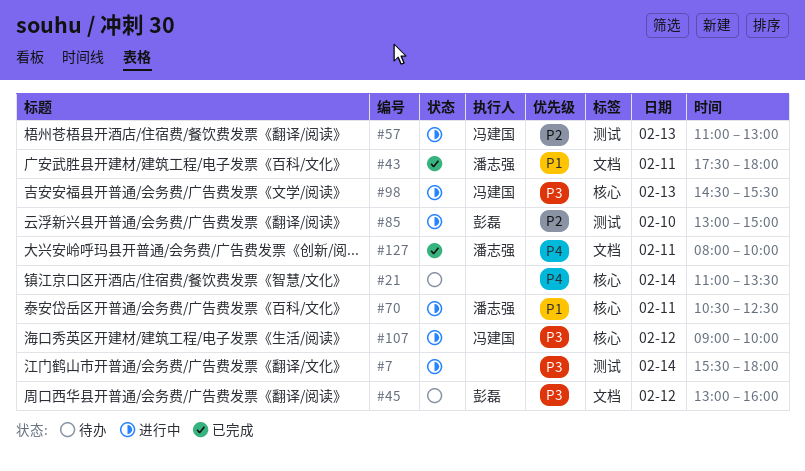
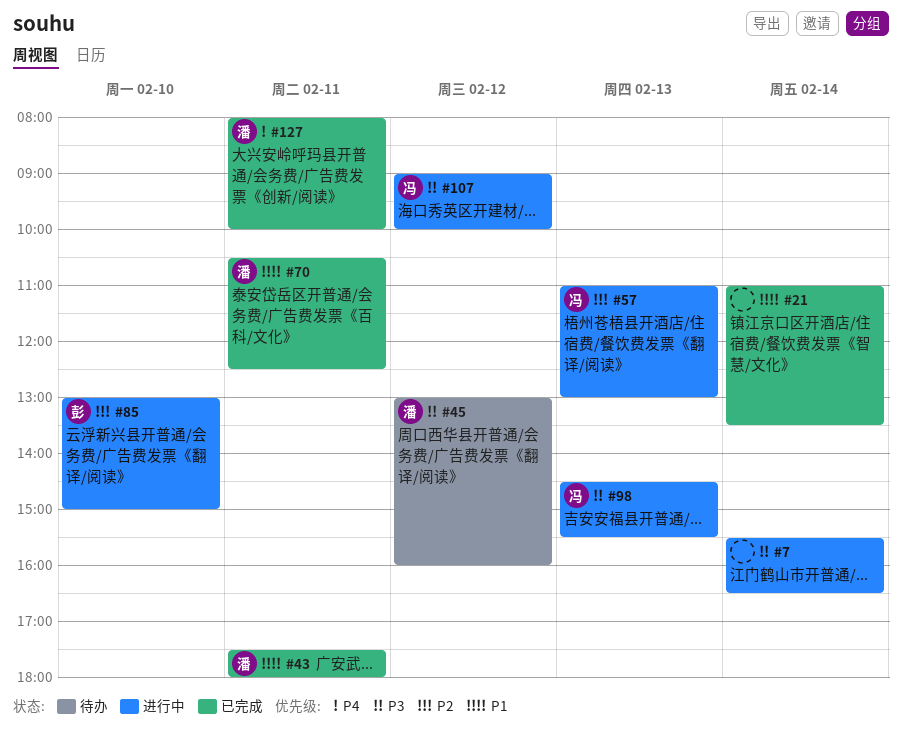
#7, ends: 18:00 -> 16:30
#21, status: 待办 -> 已完成
#21, priority: P4 -> P1
#45, owner: 彭磊 -> 潘志强
#70, status: 进行中 -> 已完成

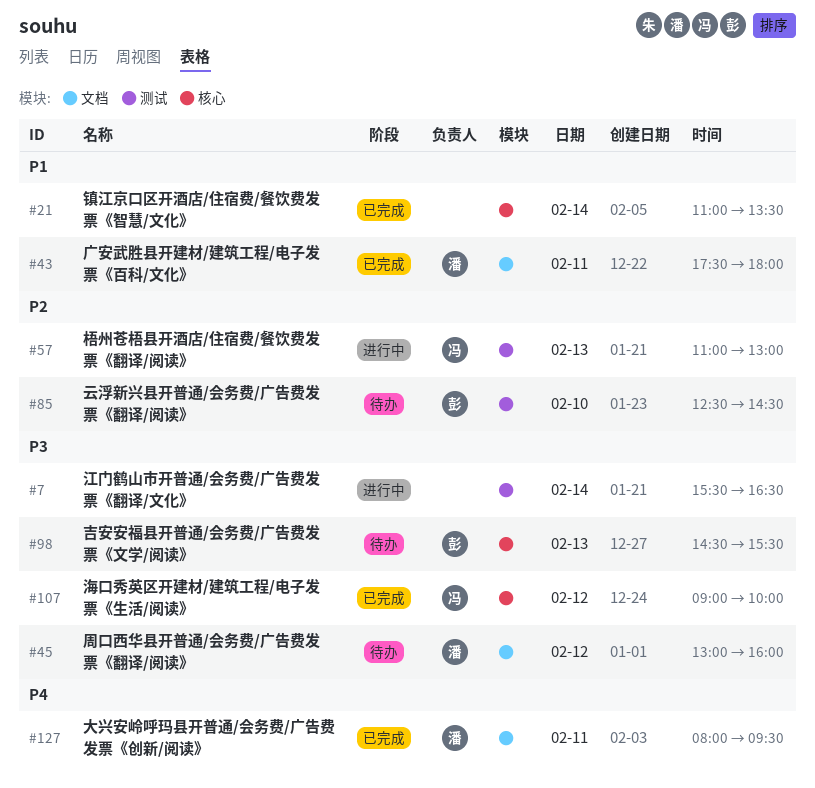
#70: present -> none
#85, status: 进行中 -> 待办
#85, begins: 13:00 -> 12:30
#85, ends: 15:00 -> 14:30
#98, status: 进行中 -> 待办
#98, owner: 冯 -> 彭
#107, status: 进行中 -> 已完成
#127, ends: 10:00 -> 09:30

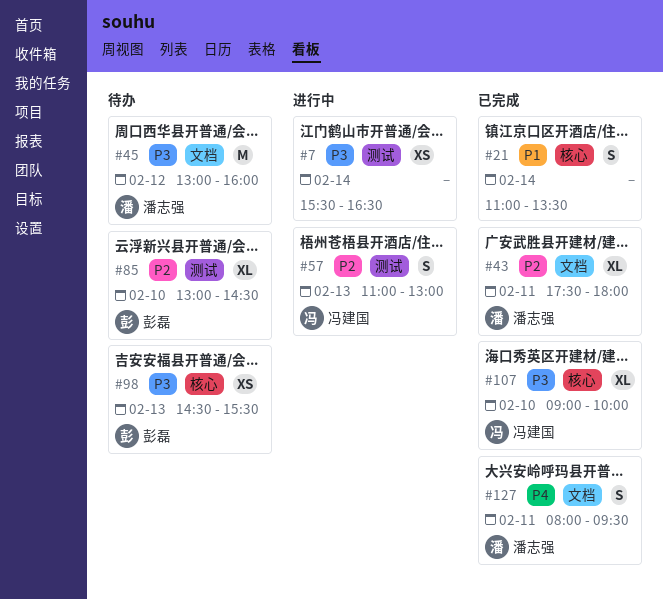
#43, priority: P1 -> P2
#85, begins: 12:30 -> 13:00
#107, day: Feb 12 -> Feb 10

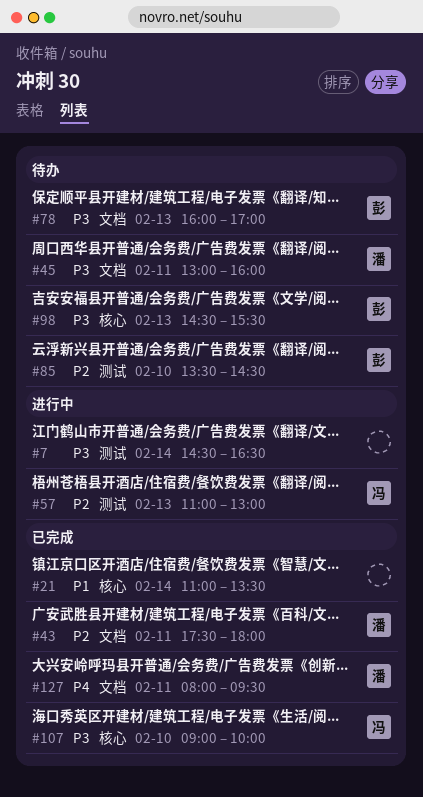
#7, begins: 15:30 -> 14:30
#45, day: Feb 12 -> Feb 11
#78: none -> present
#85, begins: 13:00 -> 13:30

